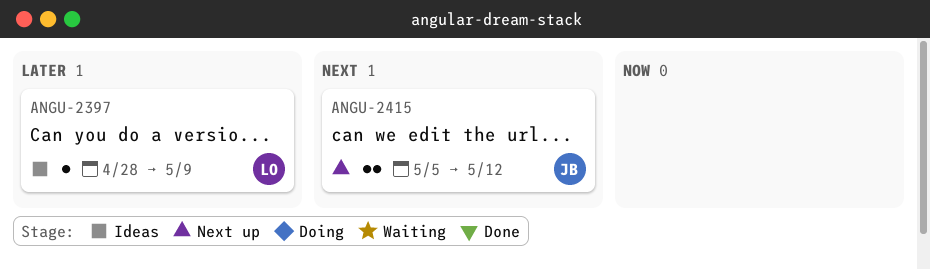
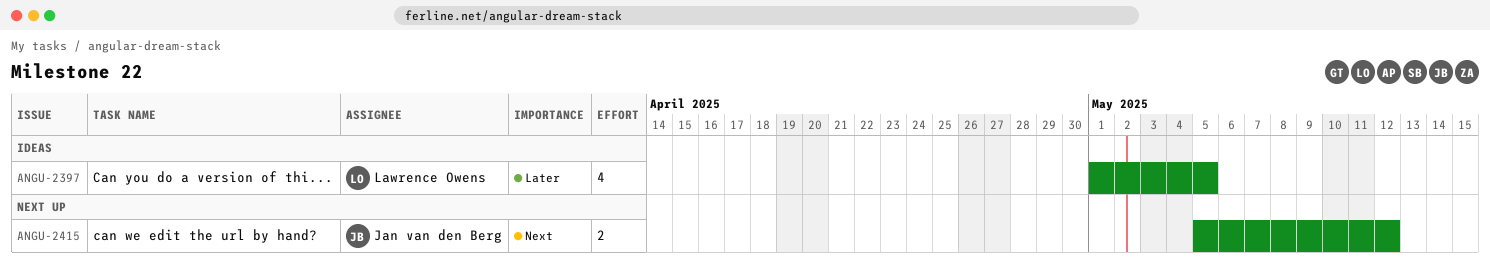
ANGU-2397, estimate: 1 -> 4
ANGU-2397, start: Apr 28 -> May 1
ANGU-2397, due: May 9 -> May 5

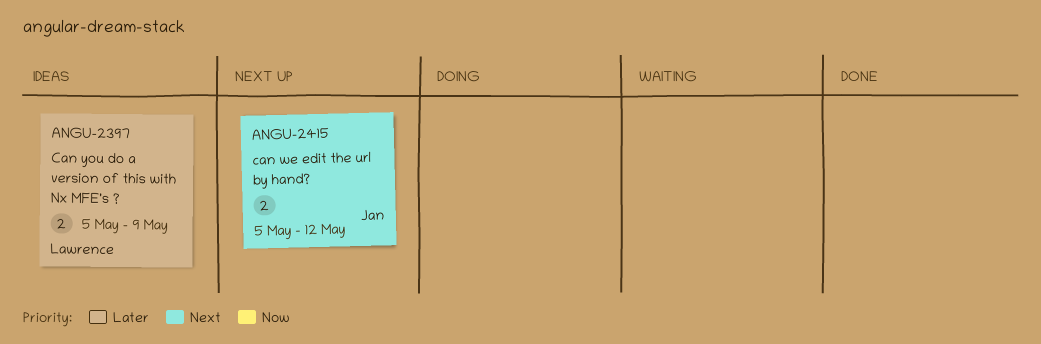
ANGU-2397, estimate: 4 -> 2
ANGU-2397, start: May 1 -> May 5
ANGU-2397, due: May 5 -> May 9

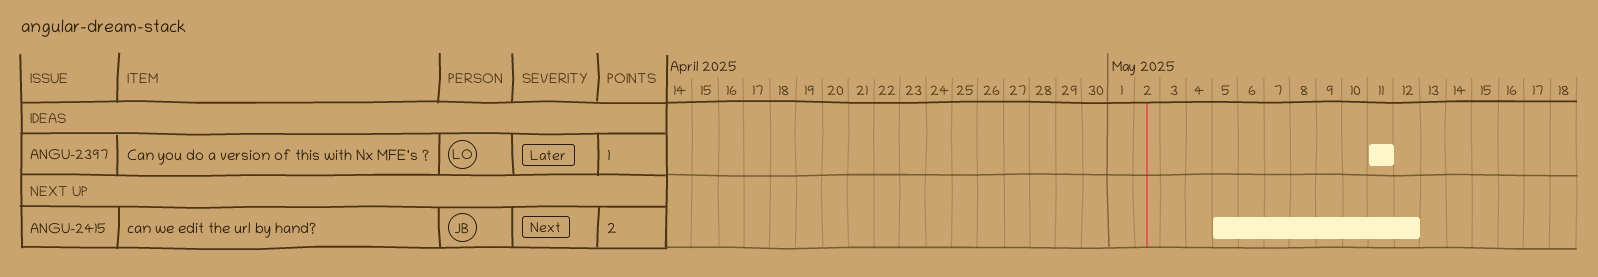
ANGU-2397, estimate: 2 -> 1
ANGU-2397, start: May 5 -> May 11
ANGU-2397, due: May 9 -> May 11

